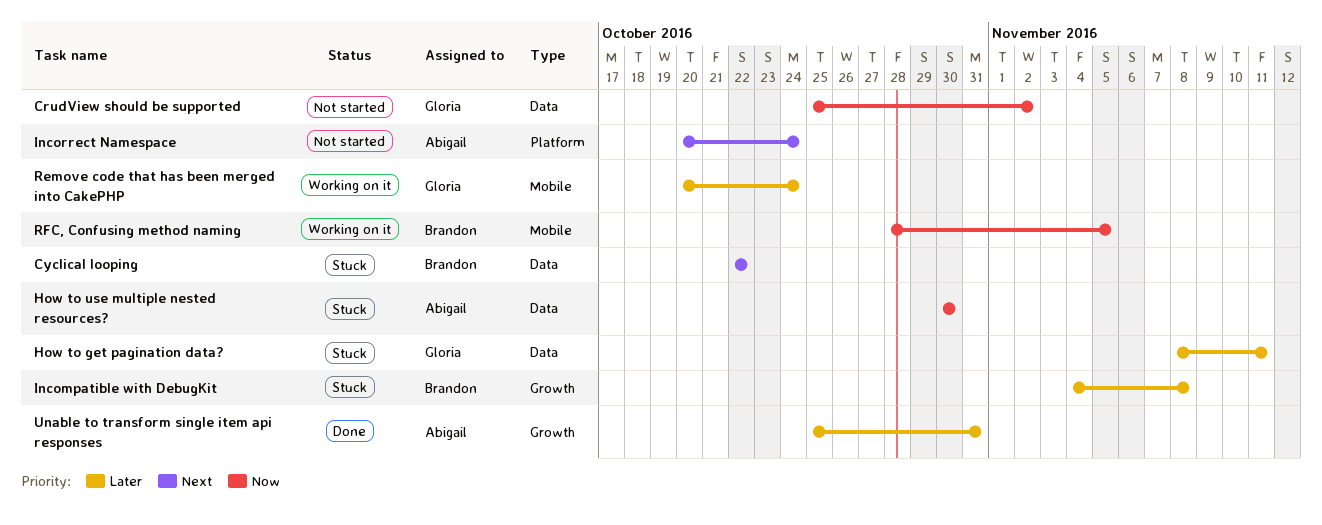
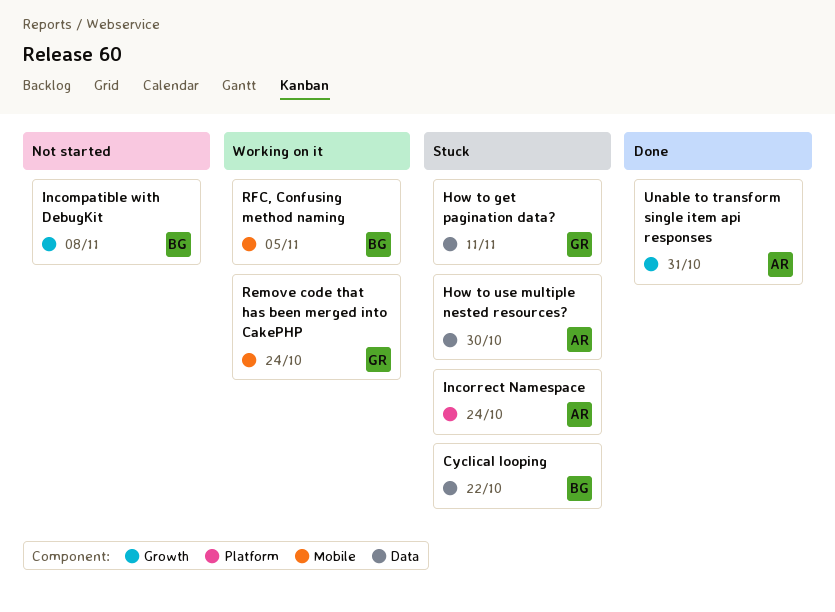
CrudView should be supported: present -> none
Incompatible with DebugKit, status: Stuck -> Not started
Incorrect Namespace, status: Not started -> Stuck

